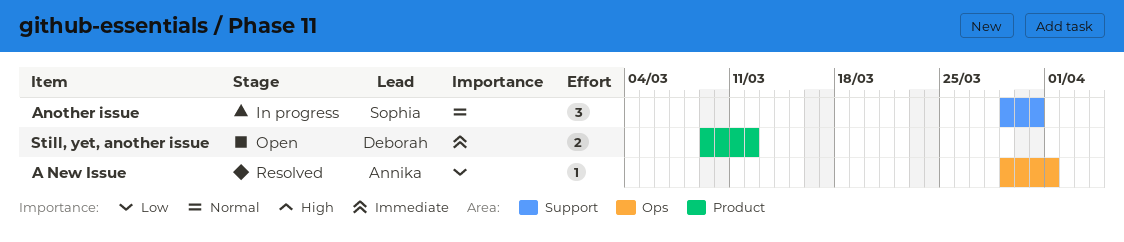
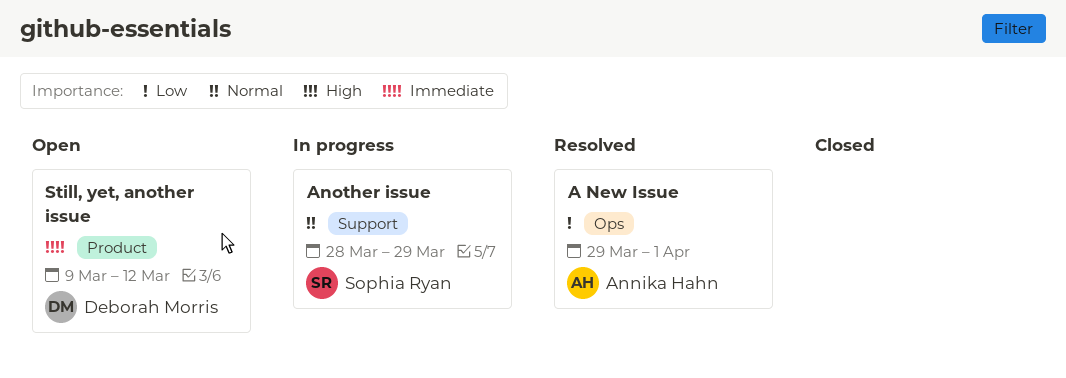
Another issue, start: Mar 29 -> Mar 28
Another issue, due: Mar 31 -> Mar 29

